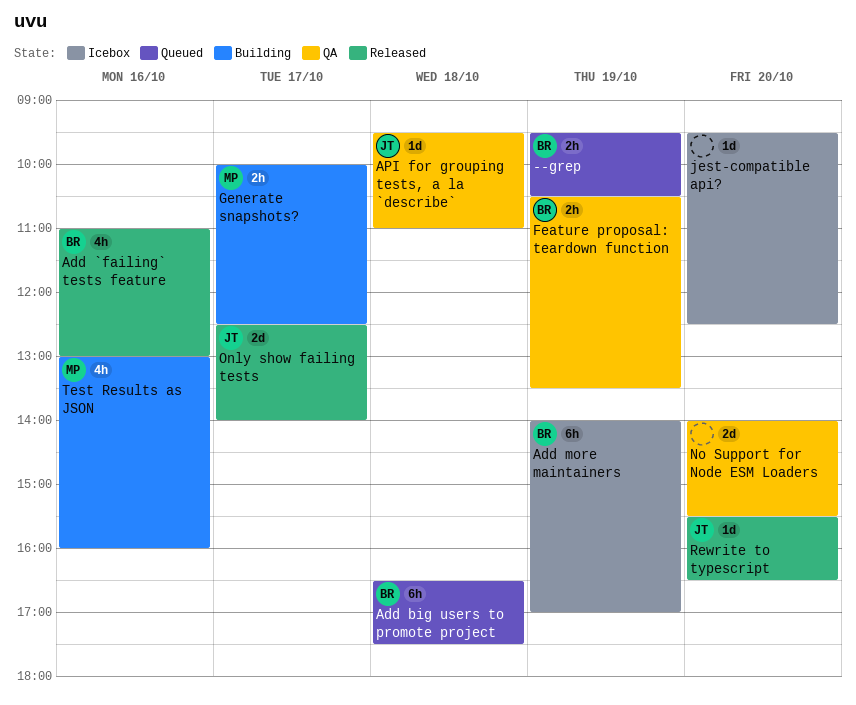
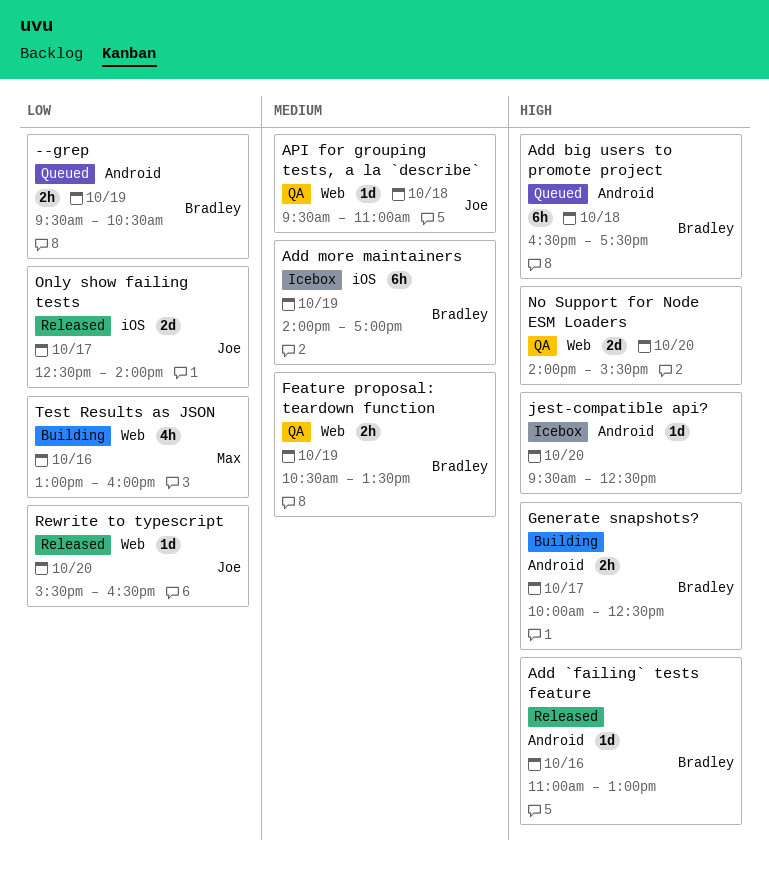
Add `failing` tests feature, estimate: 4h -> 1d
Generate snapshots?, owner: Max -> Bradley

